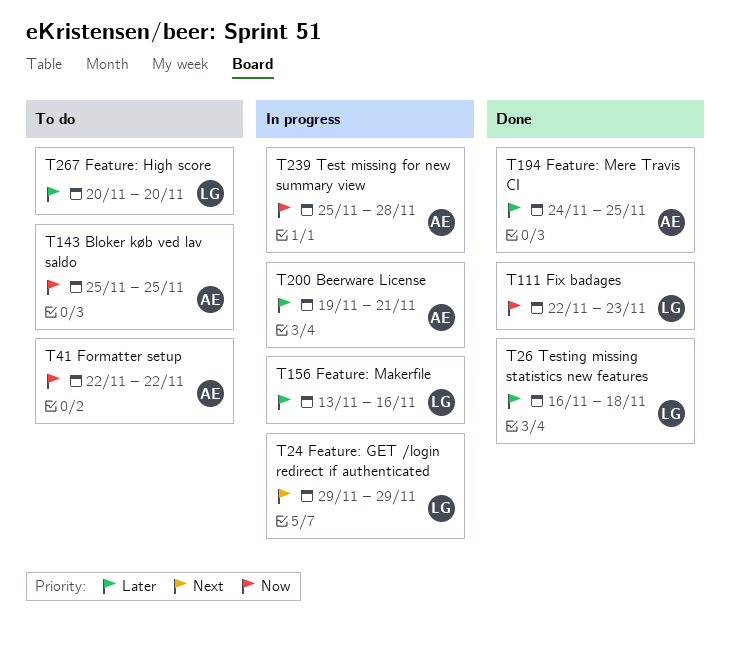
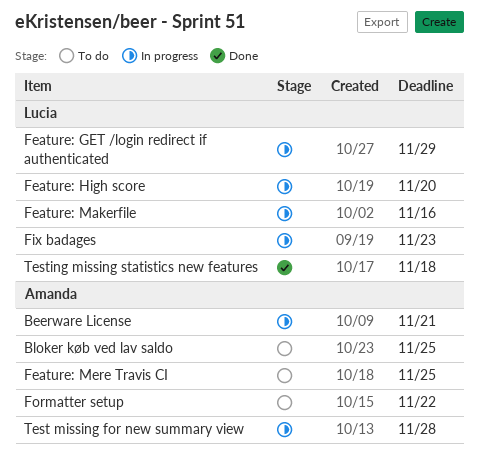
Feature: High score, status: To do -> In progress
Feature: Mere Travis CI, status: Done -> To do
Fix badages, status: Done -> In progress

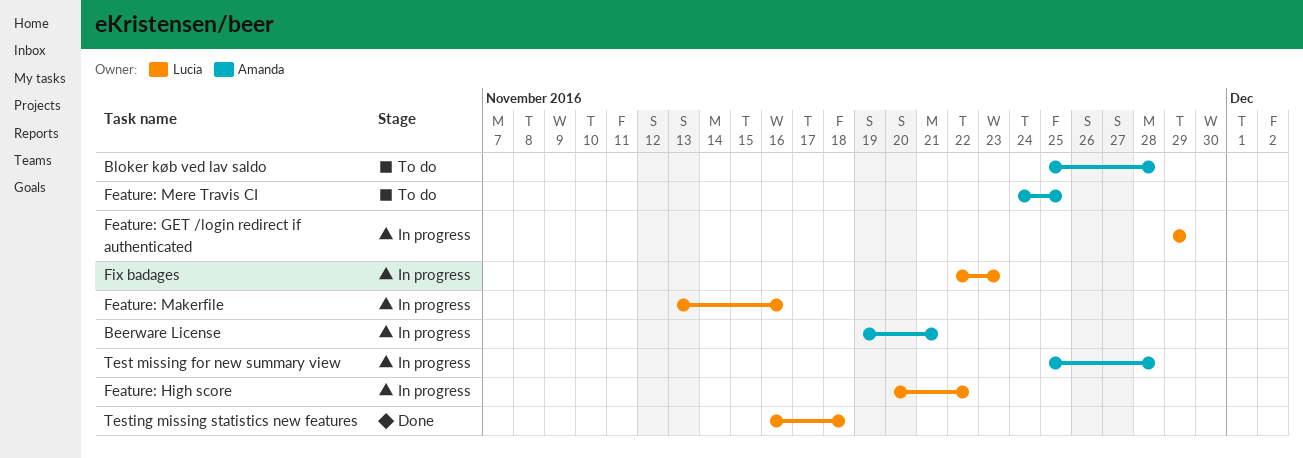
Bloker køb ved lav saldo, due: Nov 25 -> Nov 28
Feature: High score, due: Nov 20 -> Nov 22
Formatter setup: present -> none

